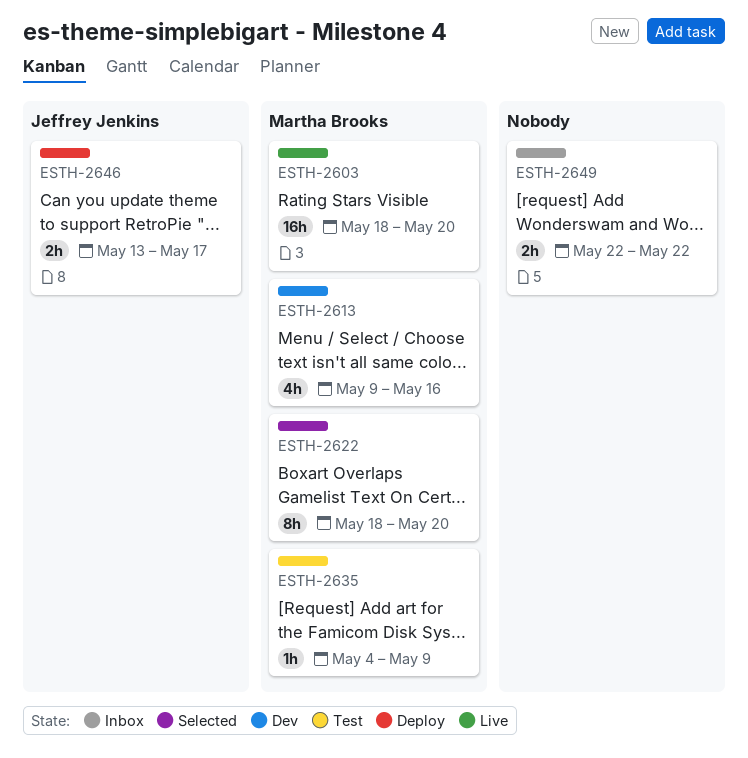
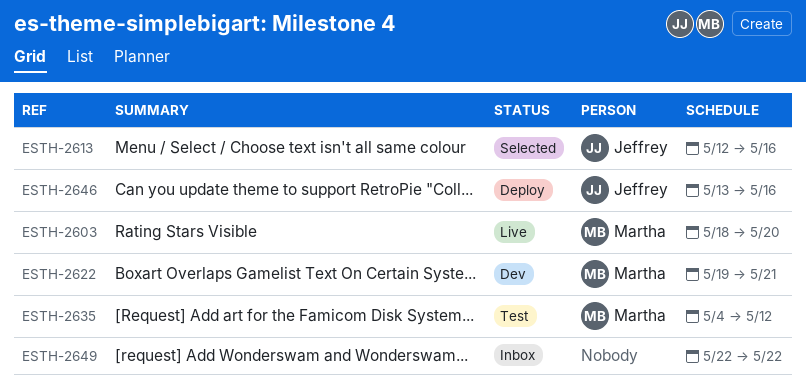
ESTH-2613, status: Dev -> Selected
ESTH-2613, owner: Martha Brooks -> Jeffrey Jenkins
ESTH-2613, start: May 9 -> May 12
ESTH-2622, status: Selected -> Dev
ESTH-2622, start: May 18 -> May 19
ESTH-2622, due: May 20 -> May 21
ESTH-2635, due: May 9 -> May 12
ESTH-2646, due: May 17 -> May 16

